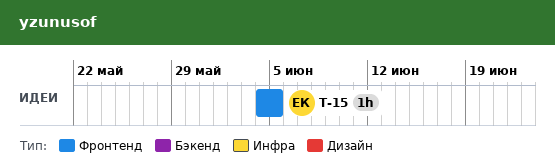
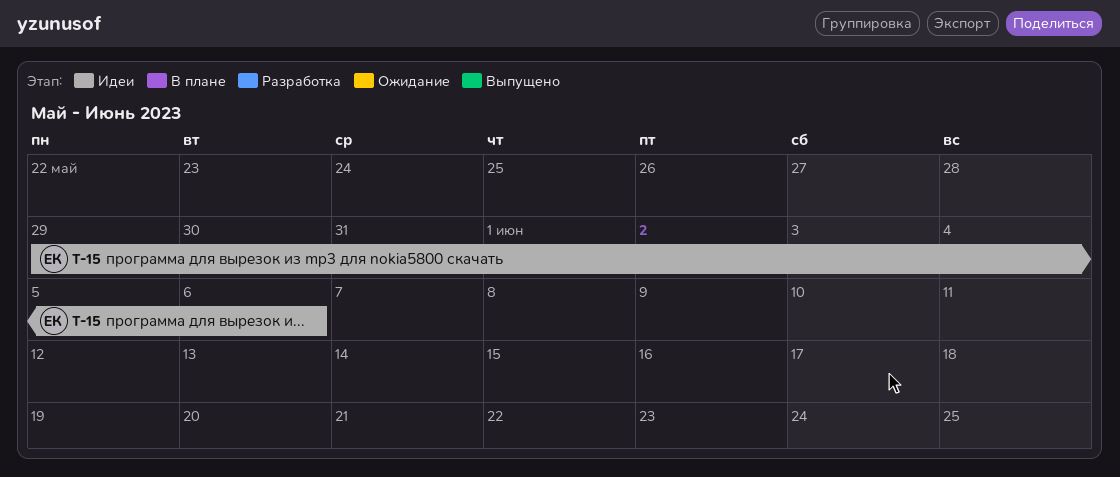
T-15, start: Jun 4 -> May 29
T-15, due: Jun 5 -> Jun 6

